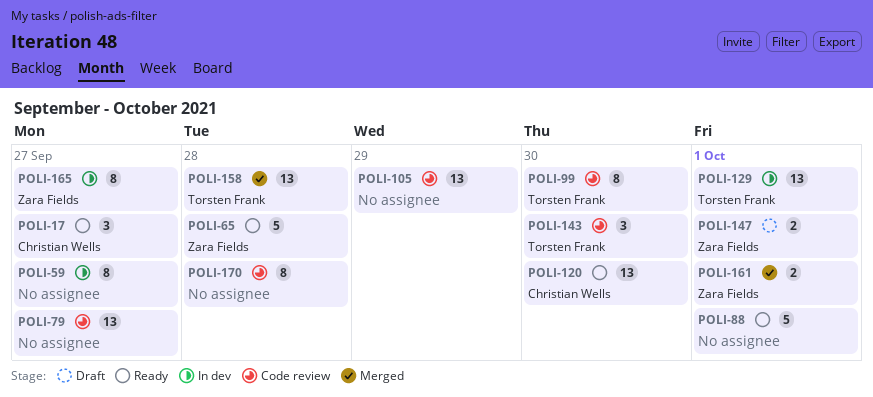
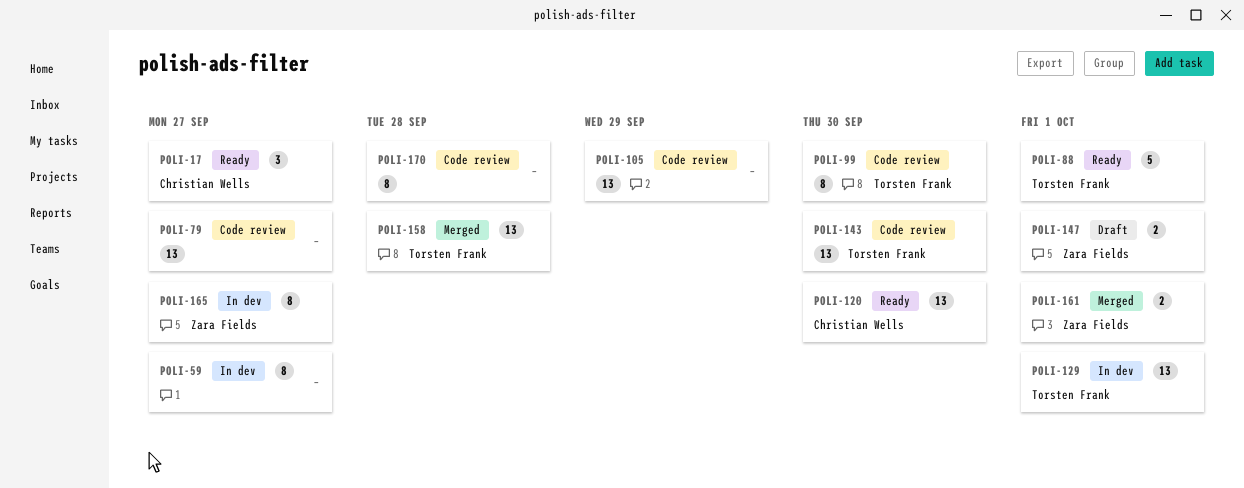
POLI-65: present -> none
POLI-88, owner: none -> Torsten Frank
POLI-143, estimate: 3 -> 13

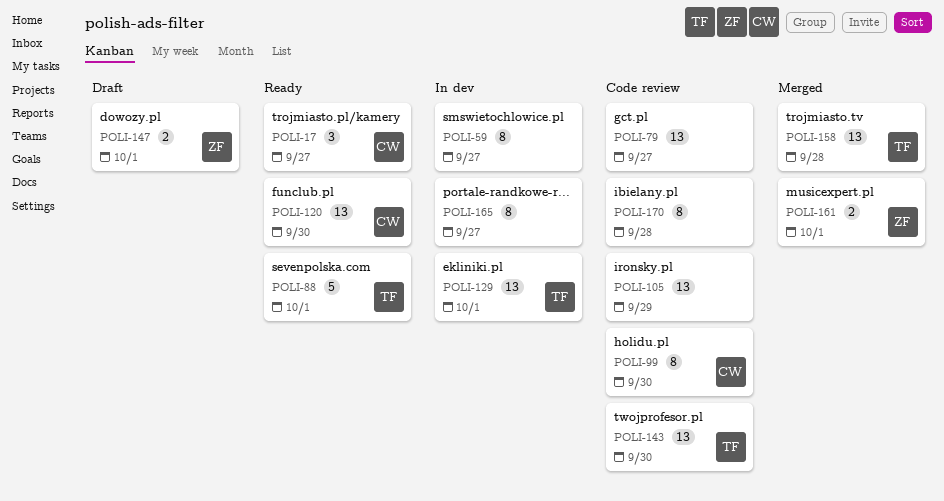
POLI-99, owner: Torsten Frank -> Christian Wells
POLI-165, owner: Zara Fields -> none

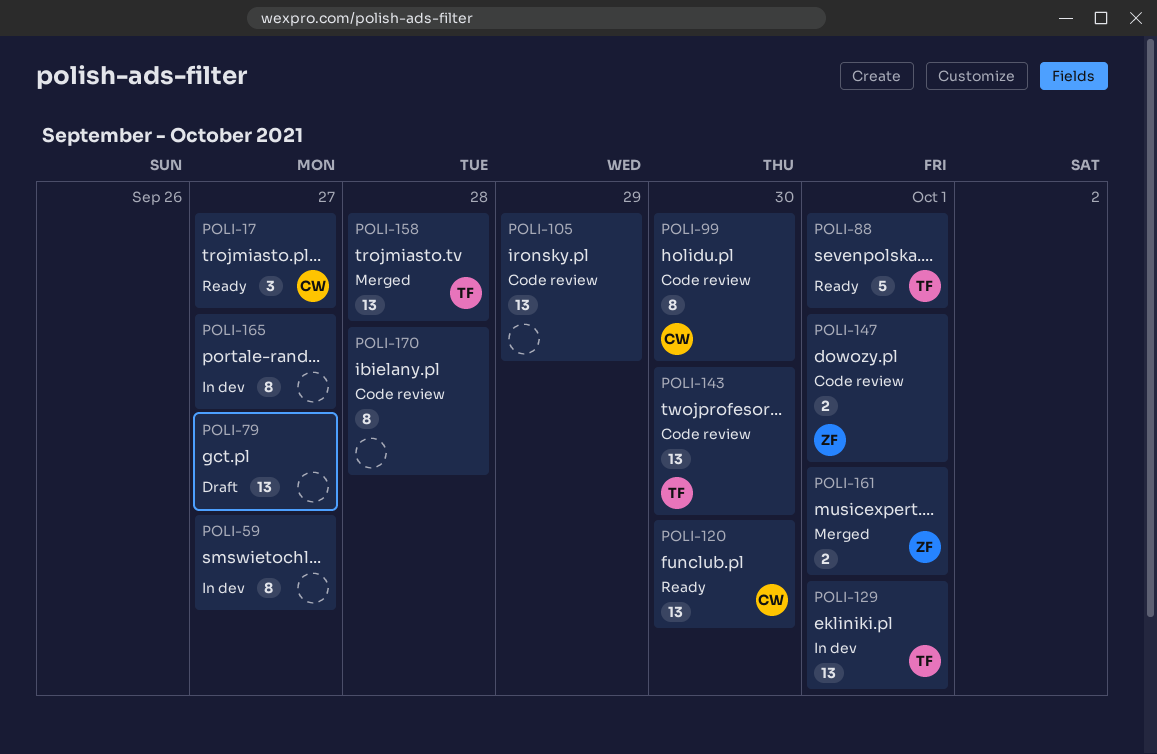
POLI-79, status: Code review -> Draft
POLI-147, status: Draft -> Code review

